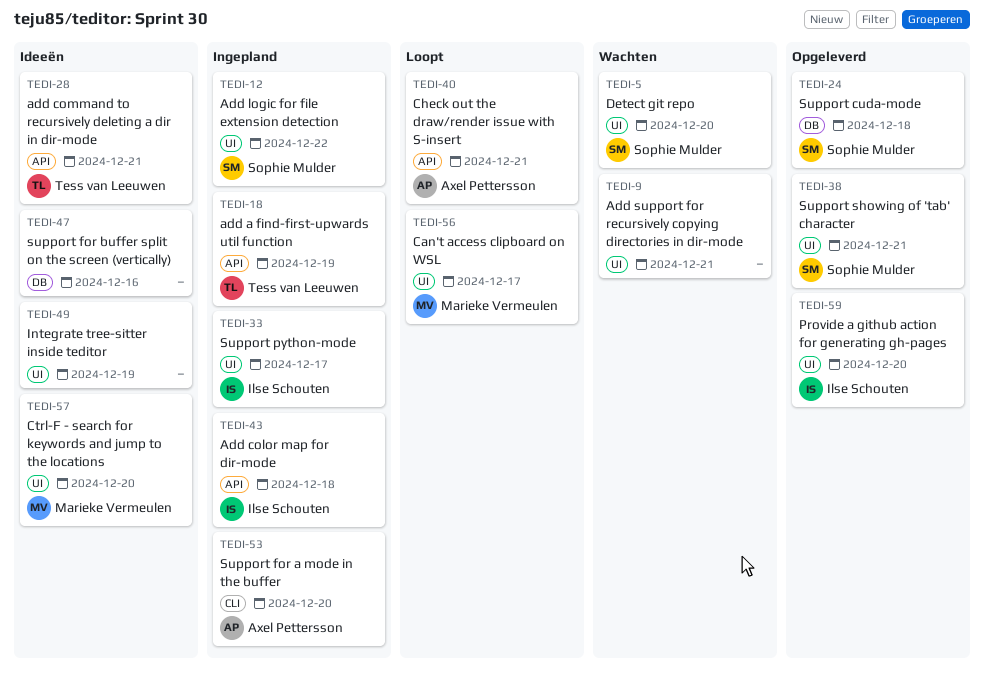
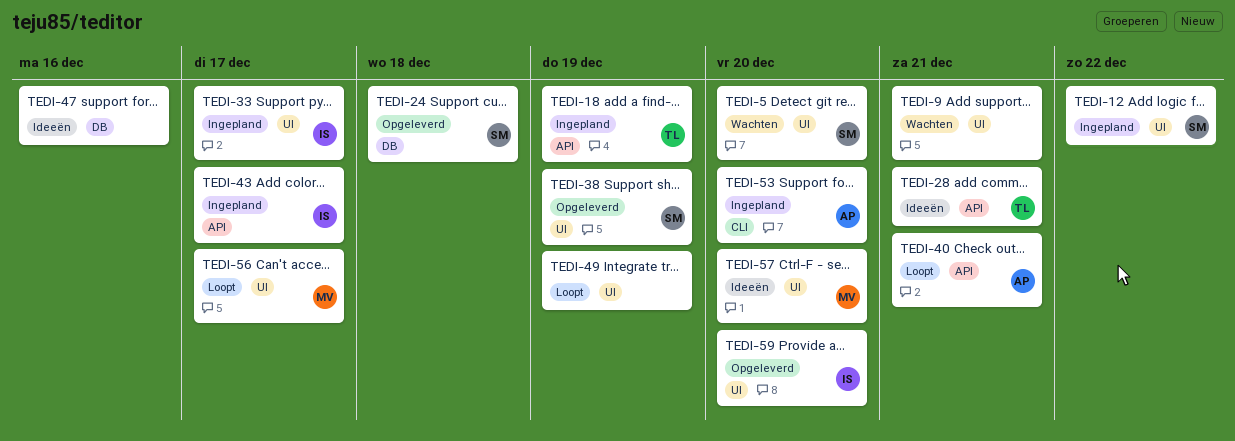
TEDI-38, due: Dec 21 -> Dec 19
TEDI-43, due: Dec 18 -> Dec 17
TEDI-49, status: Ideeën -> Loopt

